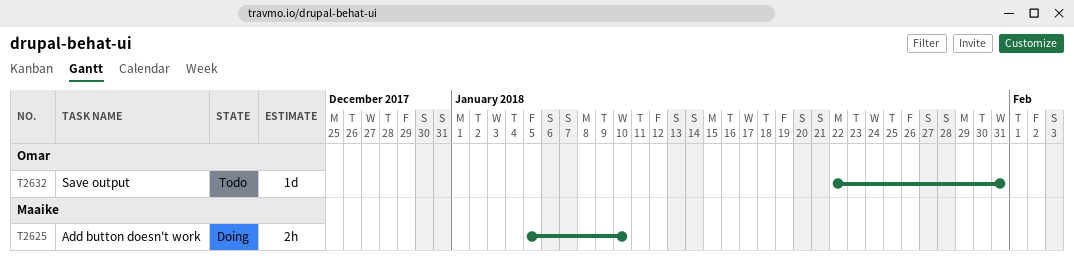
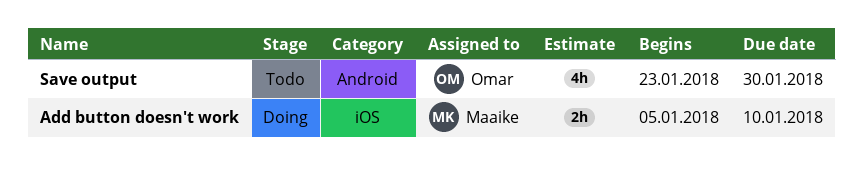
Save output, estimate: 1d -> 4h
Save output, start: Jan 22 -> Jan 23
Save output, due: Jan 31 -> Jan 30

